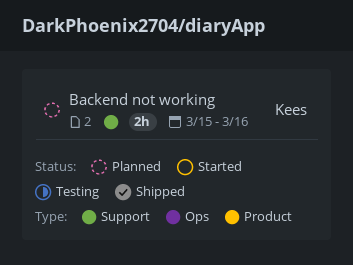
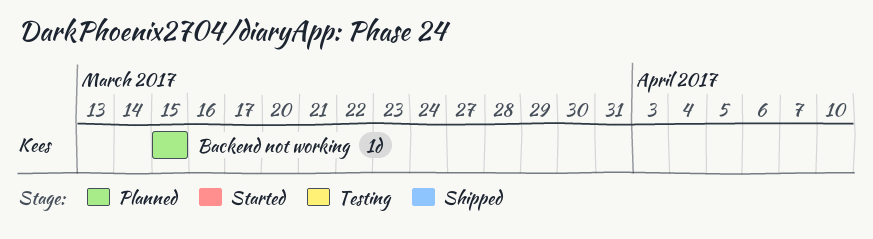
Backend not working, estimate: 2h -> 1d
Backend not working, due: Mar 16 -> Mar 15

